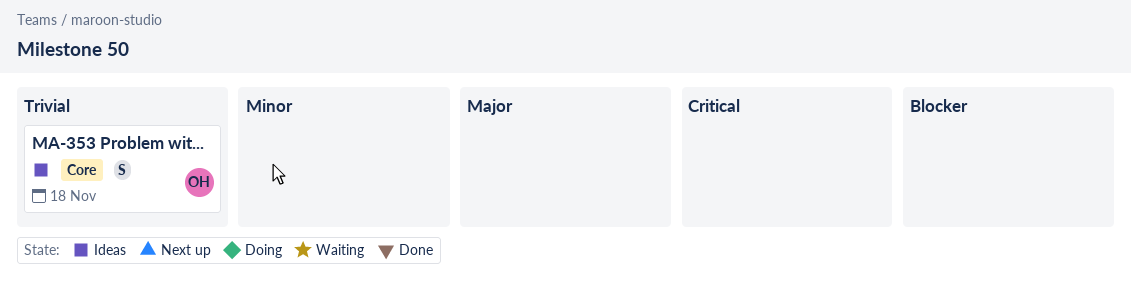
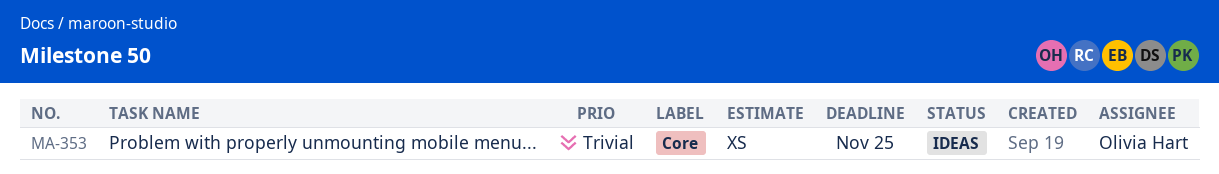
MA-353, estimate: S -> XS
MA-353, due: Nov 18 -> Nov 25

